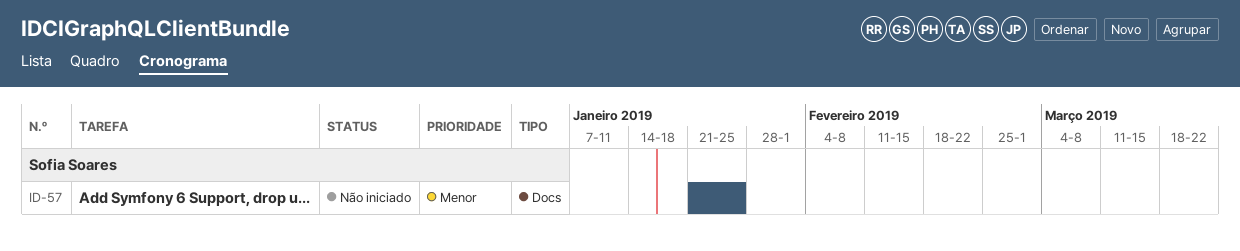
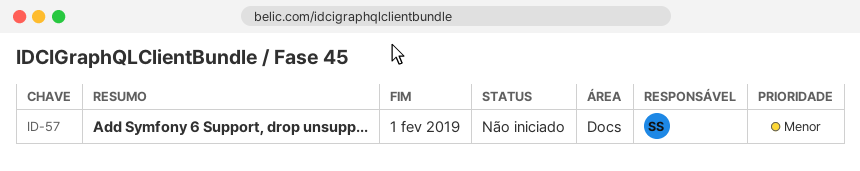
ID-57, due: Jan 25 -> Feb 1

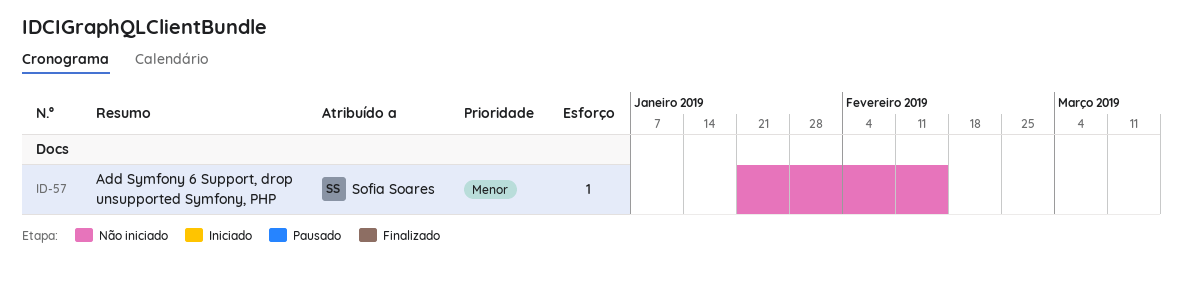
ID-57, due: Feb 1 -> Feb 15

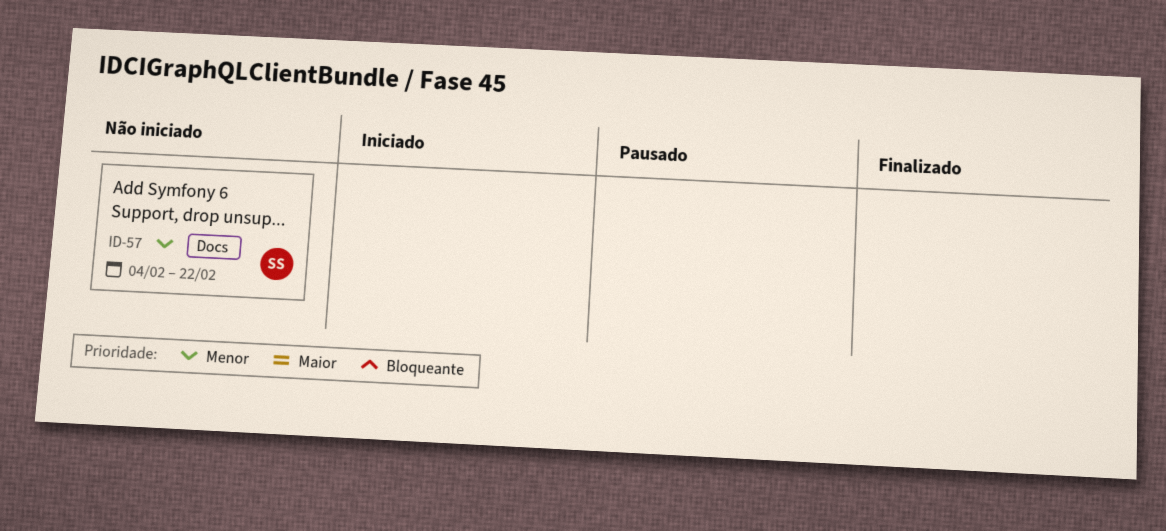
ID-57, start: Jan 21 -> Feb 4
ID-57, due: Feb 15 -> Feb 22

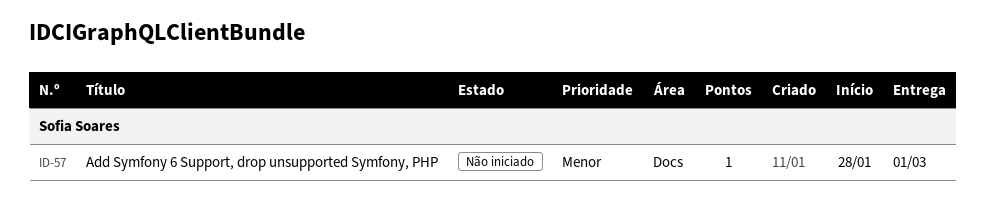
ID-57, start: Feb 4 -> Jan 28
ID-57, due: Feb 22 -> Mar 1

